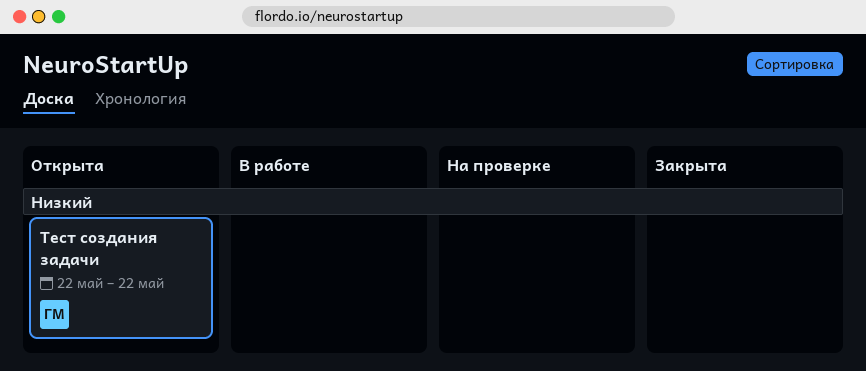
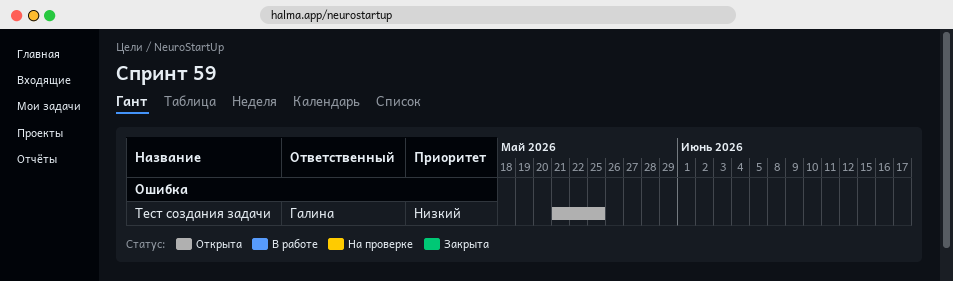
Тест создания задачи, start: May 22 -> May 21
Тест создания задачи, due: May 22 -> May 25

